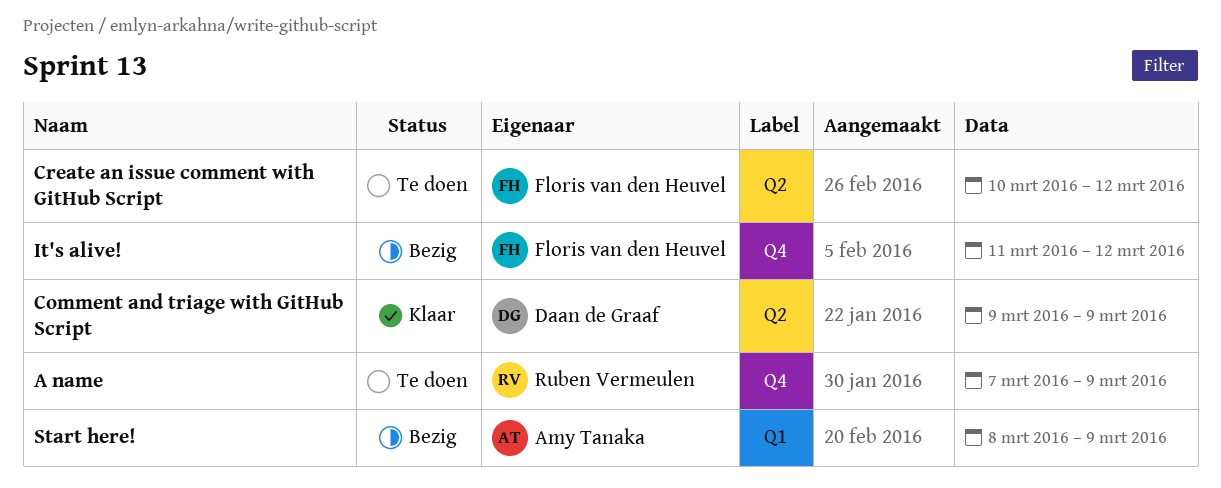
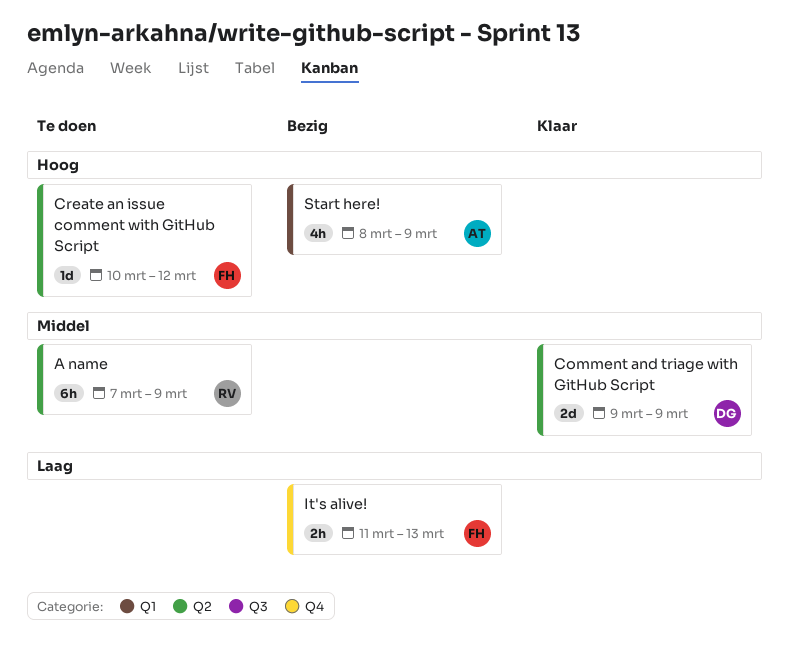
A name, label: Q4 -> Q2
It's alive!, due: Mar 12 -> Mar 13

